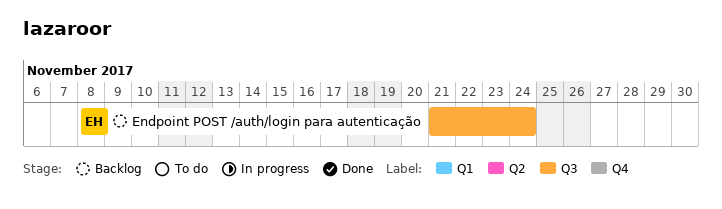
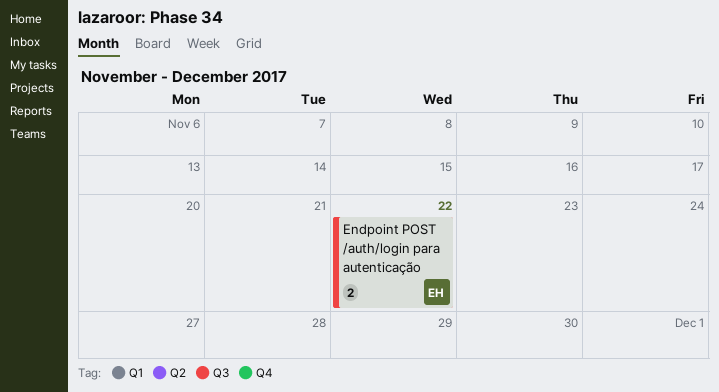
Endpoint POST /auth/login para autenticação, due: Nov 24 -> Nov 22

